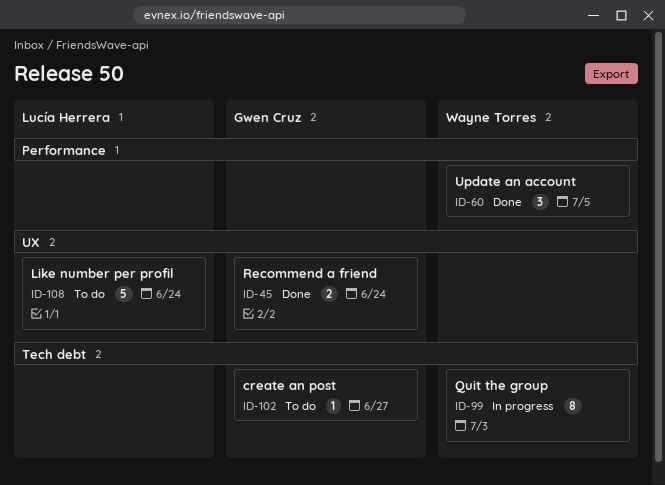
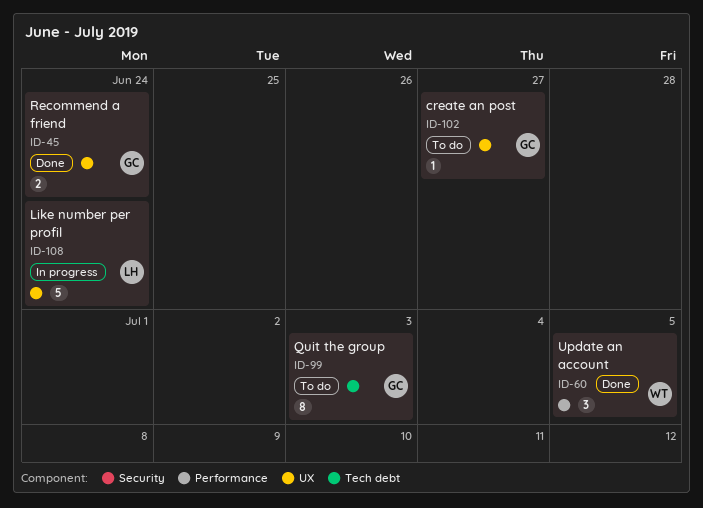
ID-99, status: In progress -> To do
ID-99, owner: Wayne Torres -> Gwen Cruz
ID-102, label: Tech debt -> UX
ID-108, status: To do -> In progress

